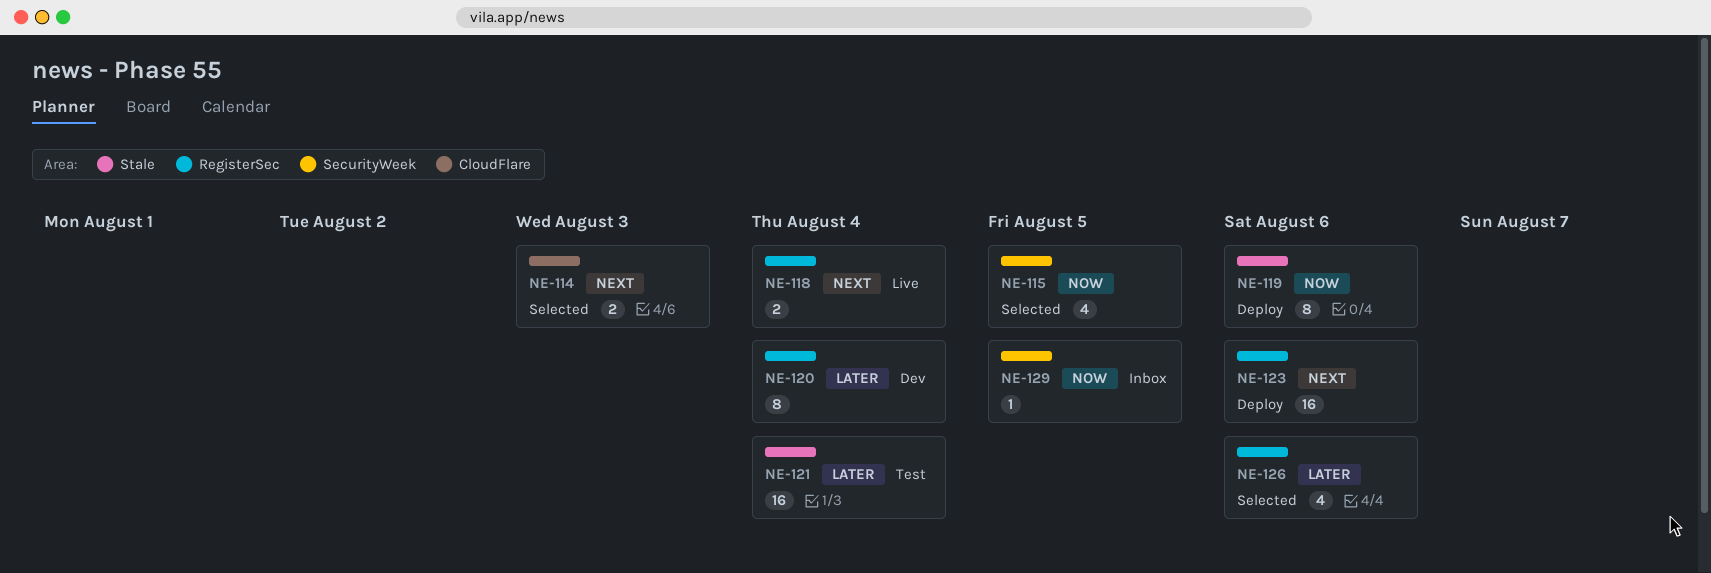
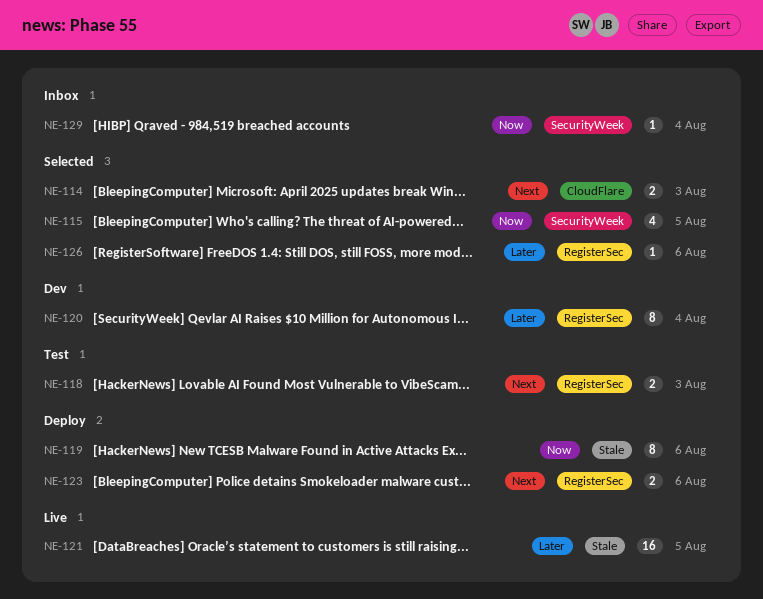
NE-118, status: Live -> Test
NE-118, due: Aug 4 -> Aug 3
NE-121, status: Test -> Live
NE-121, due: Aug 4 -> Aug 5
NE-123, estimate: 16 -> 2
NE-126, estimate: 4 -> 1
NE-129, due: Aug 5 -> Aug 4

